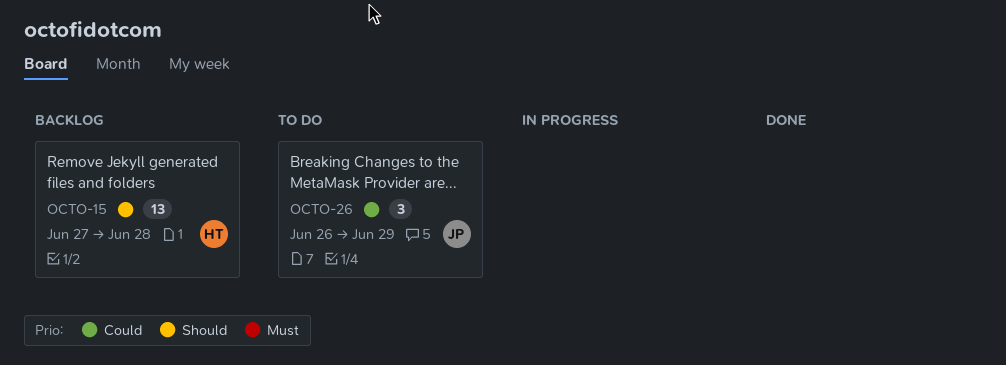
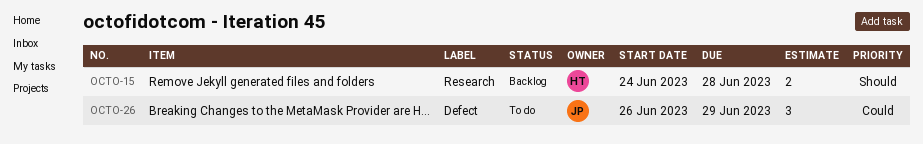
OCTO-15, estimate: 13 -> 2
OCTO-15, start: Jun 27 -> Jun 24

